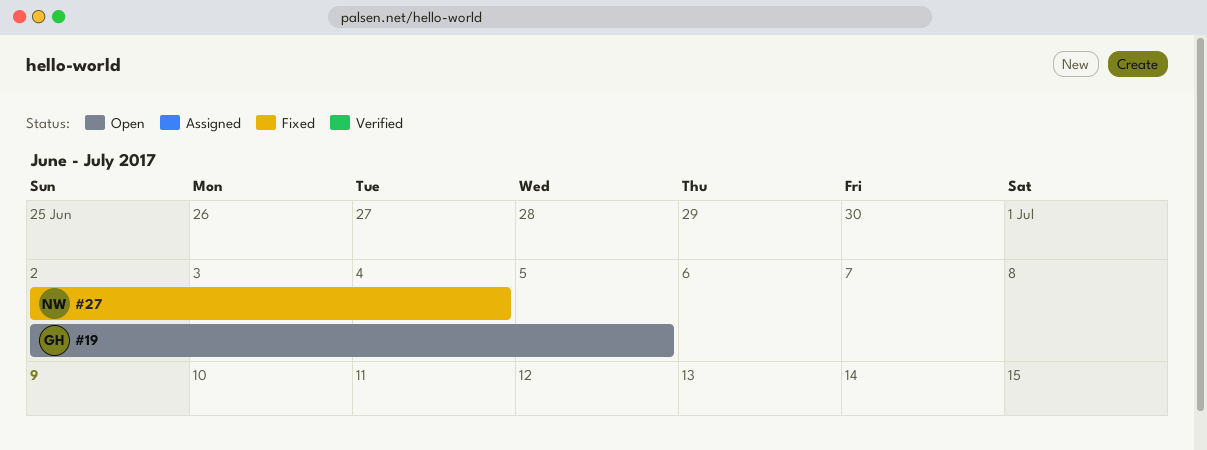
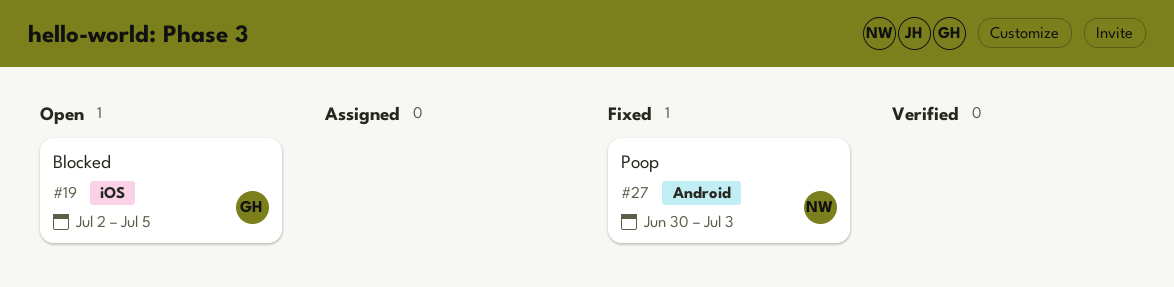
#27, start: Jul 2 -> Jun 30
#27, due: Jul 4 -> Jul 3

